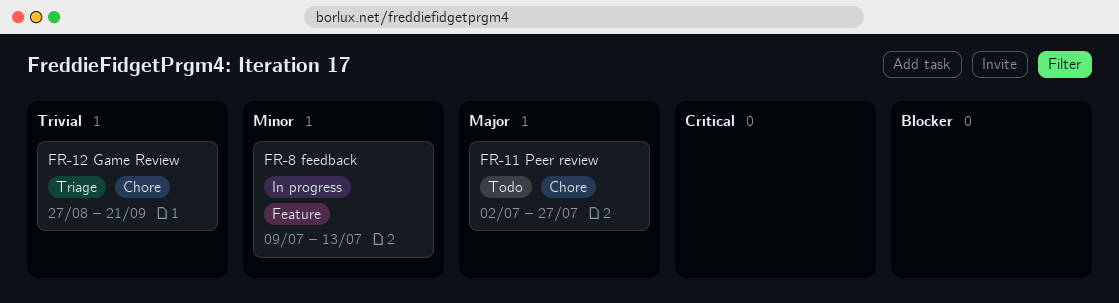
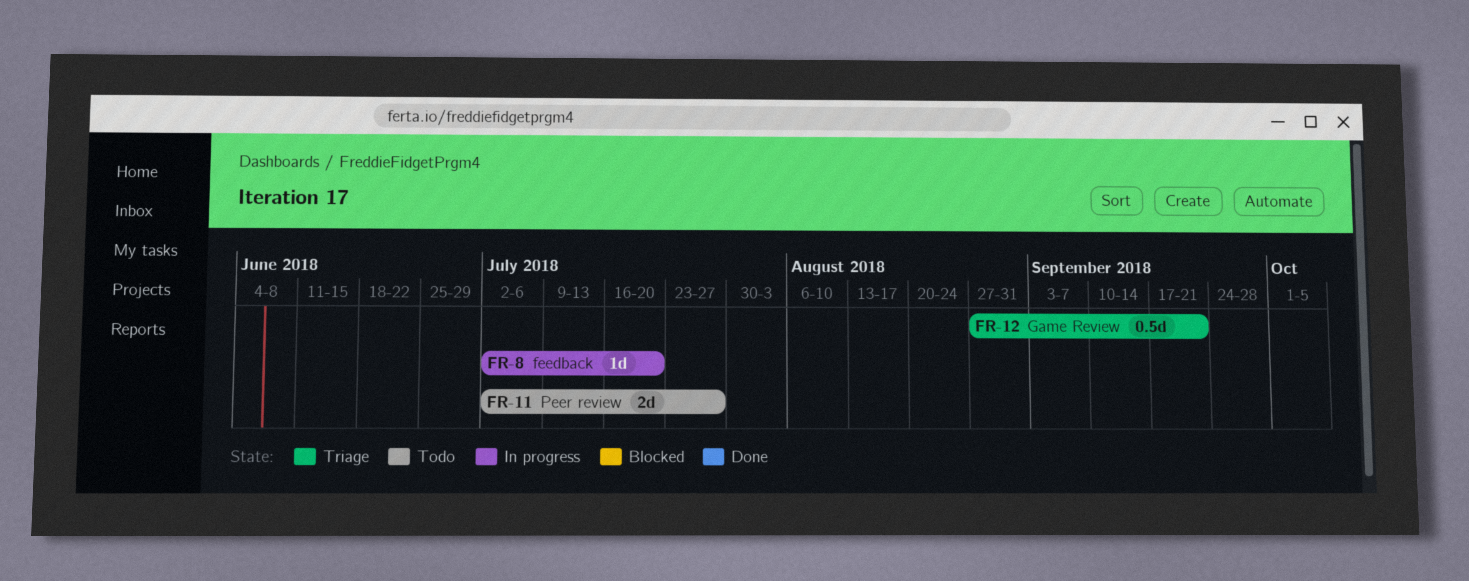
FR-8, start: Jul 9 -> Jul 2
FR-8, due: Jul 13 -> Jul 20

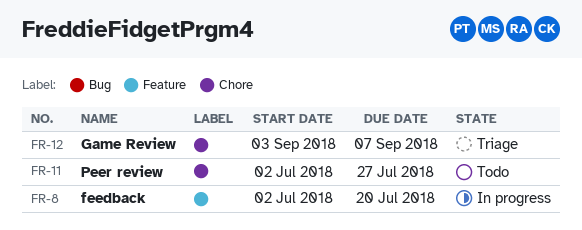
FR-12, start: Aug 27 -> Sep 3
FR-12, due: Sep 21 -> Sep 7

